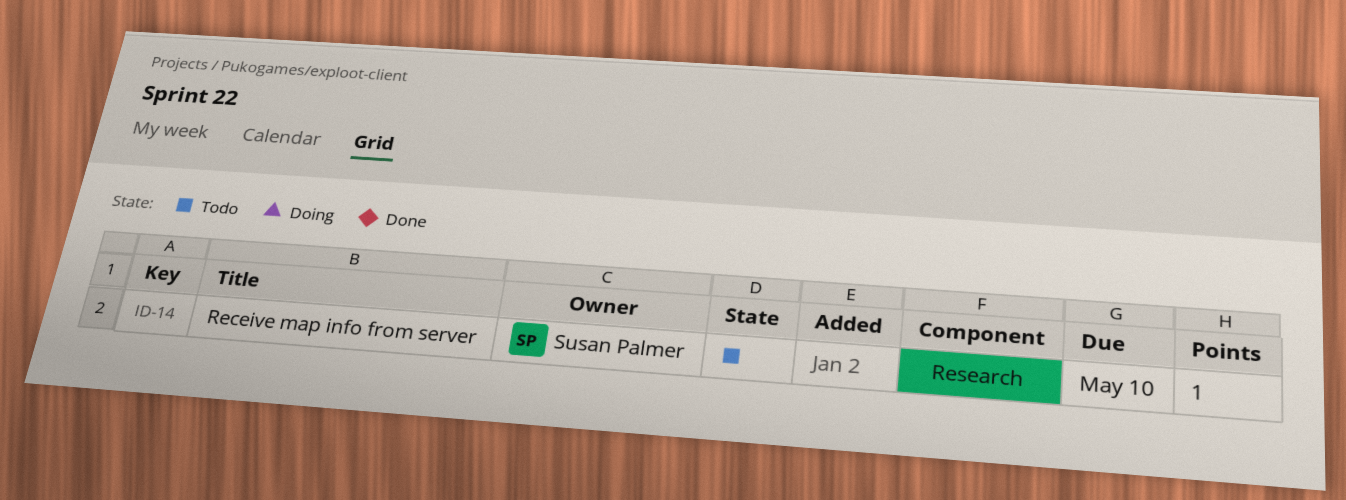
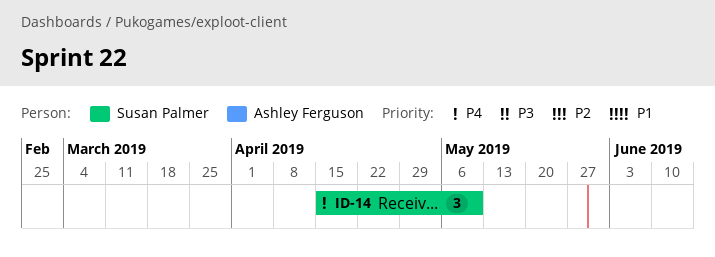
ID-14, estimate: 1 -> 3

